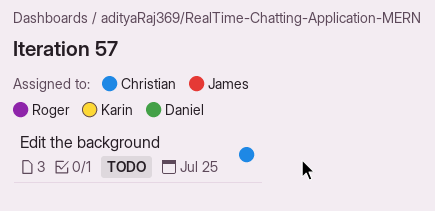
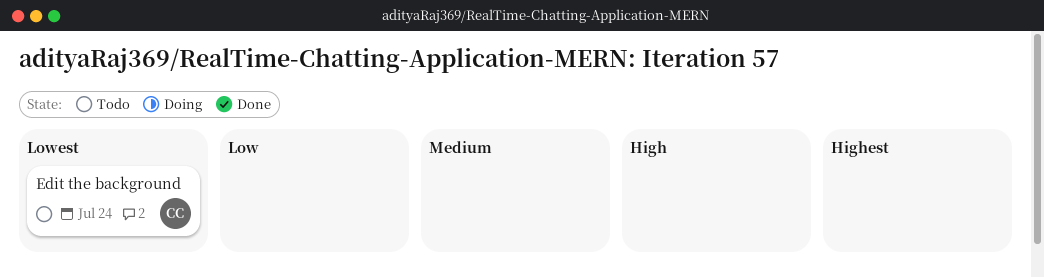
Edit the background, due: Jul 25 -> Jul 24

